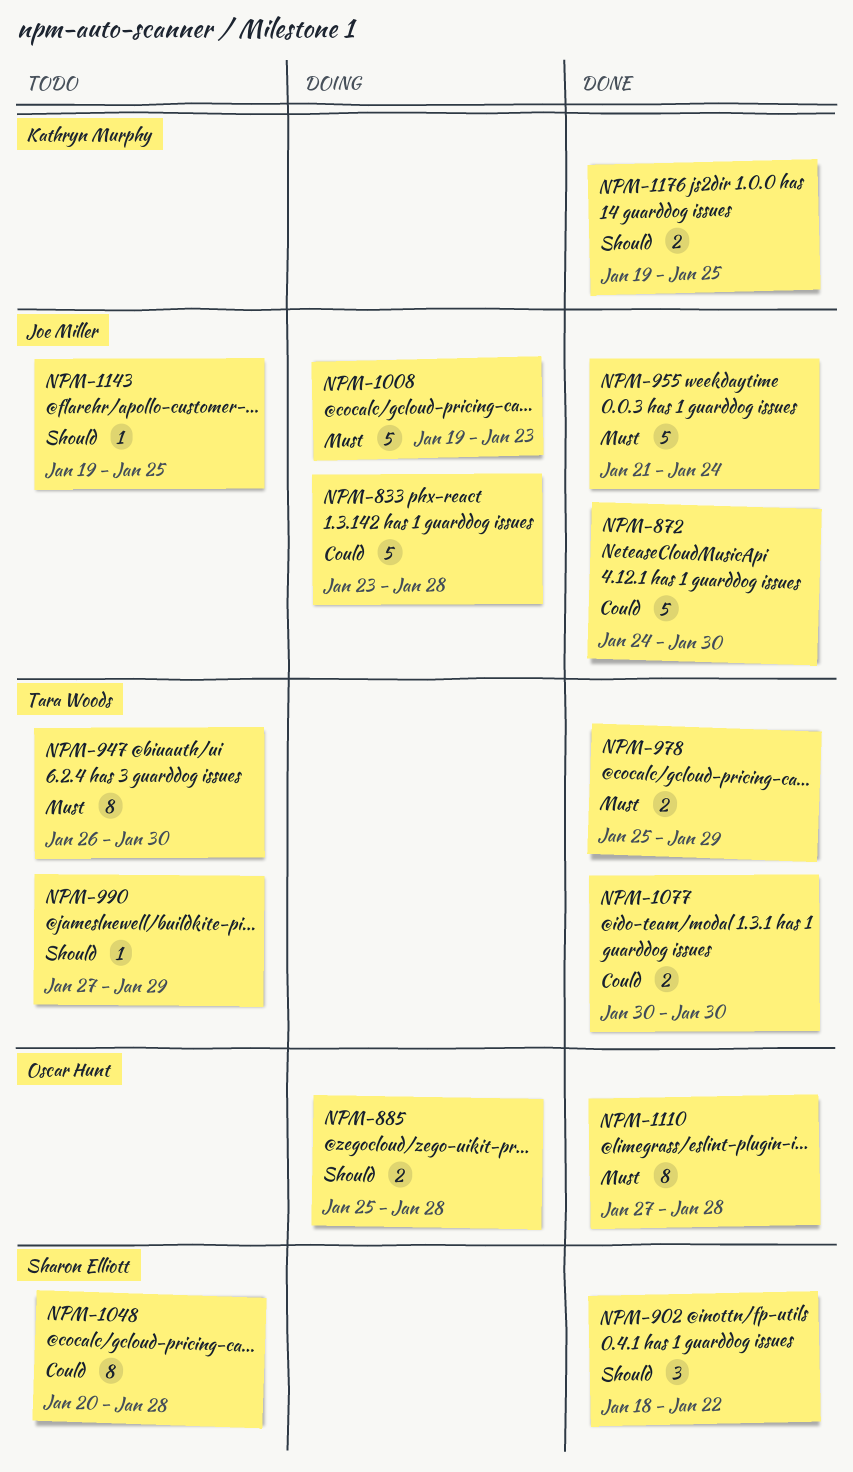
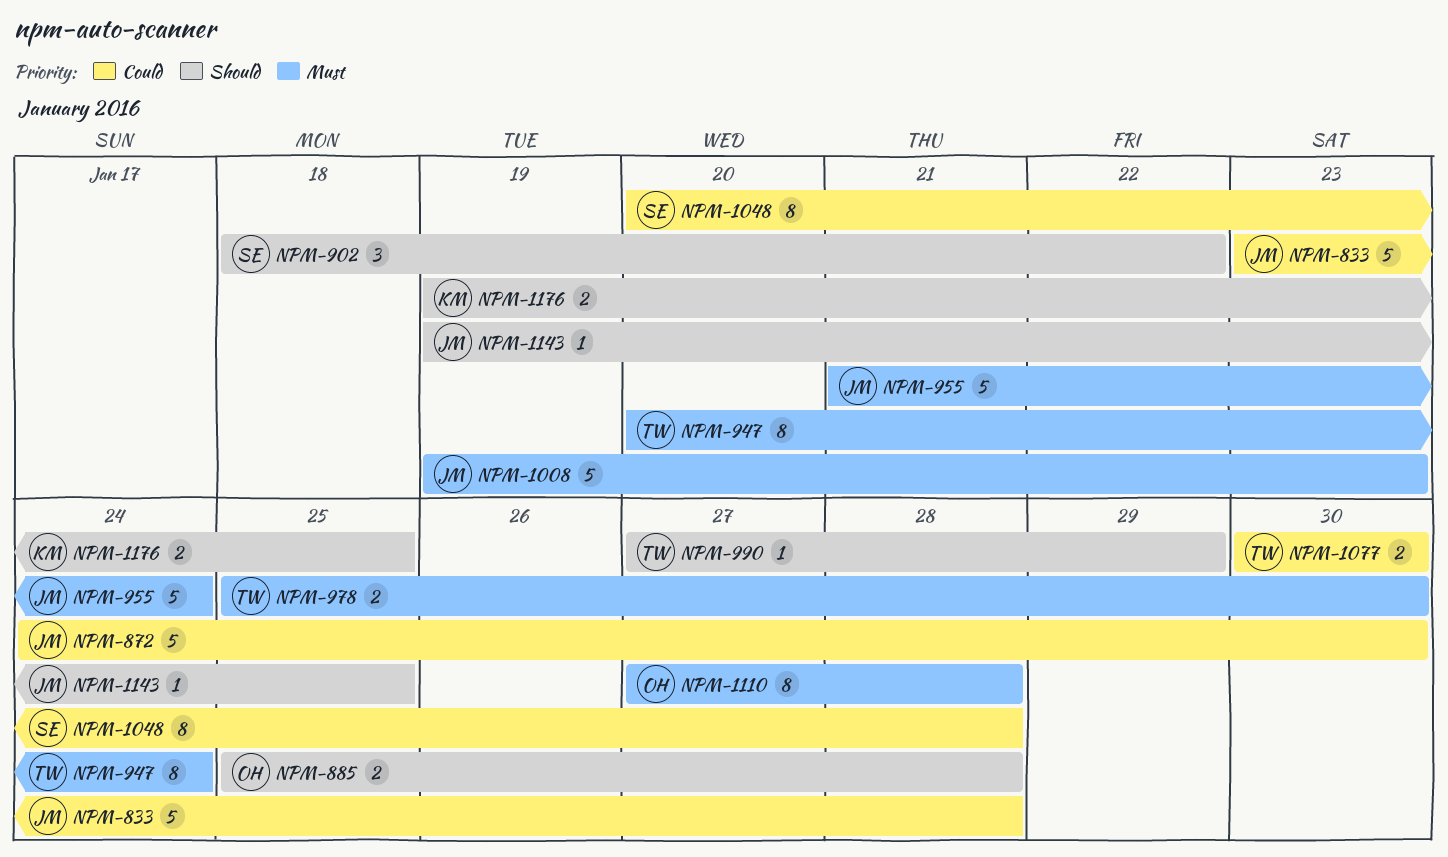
NPM-947, start: Jan 26 -> Jan 20
NPM-947, due: Jan 30 -> Jan 24
NPM-978, due: Jan 29 -> Jan 30

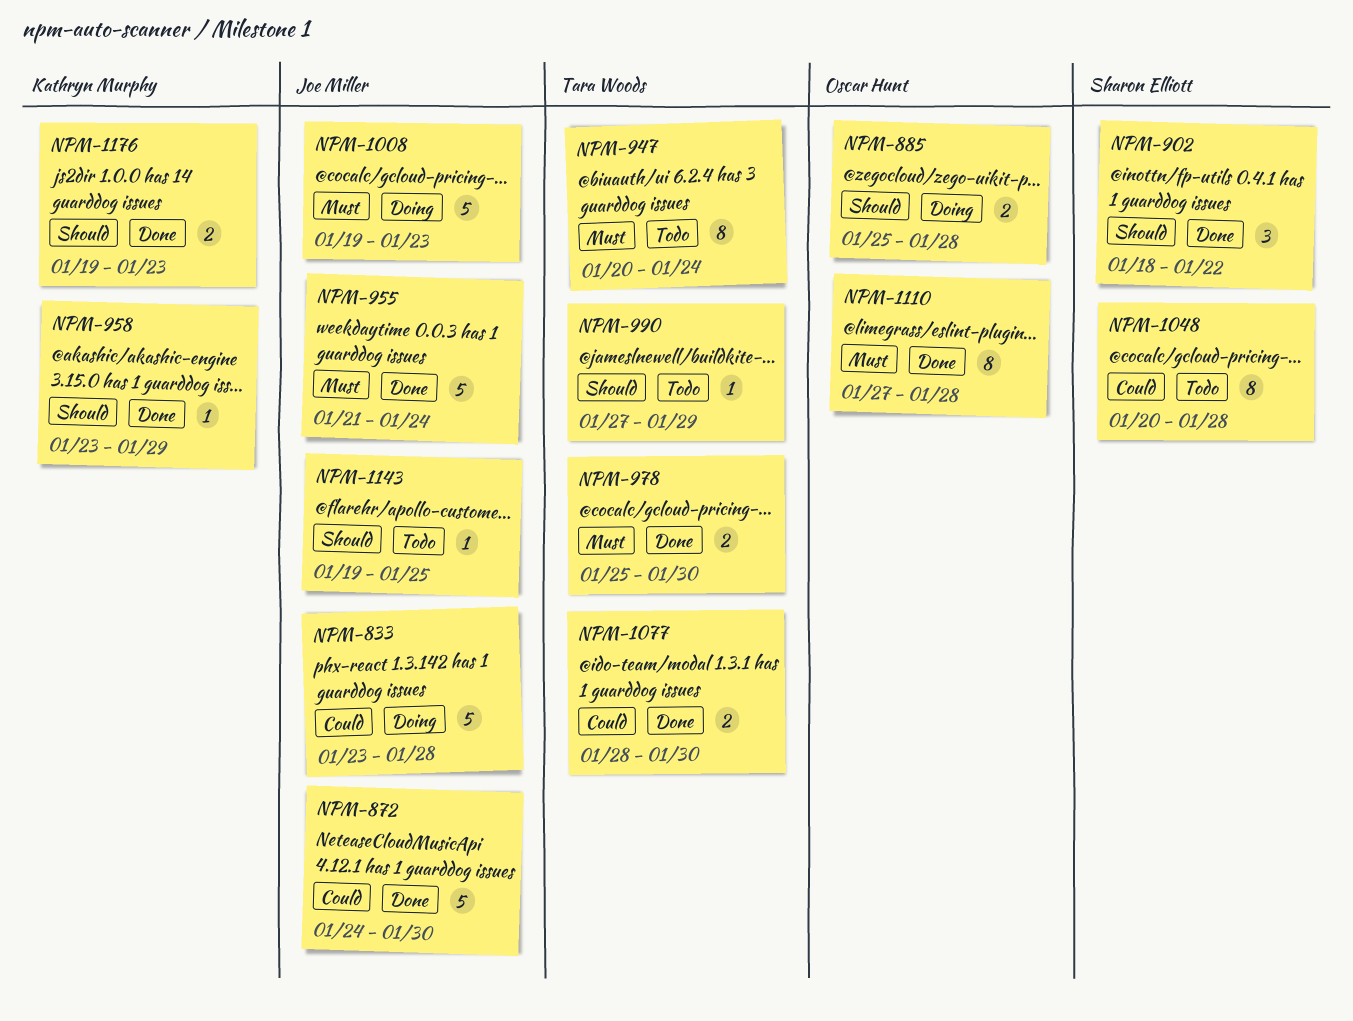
NPM-958: none -> present
NPM-1077, start: Jan 30 -> Jan 28
NPM-1176, due: Jan 25 -> Jan 23

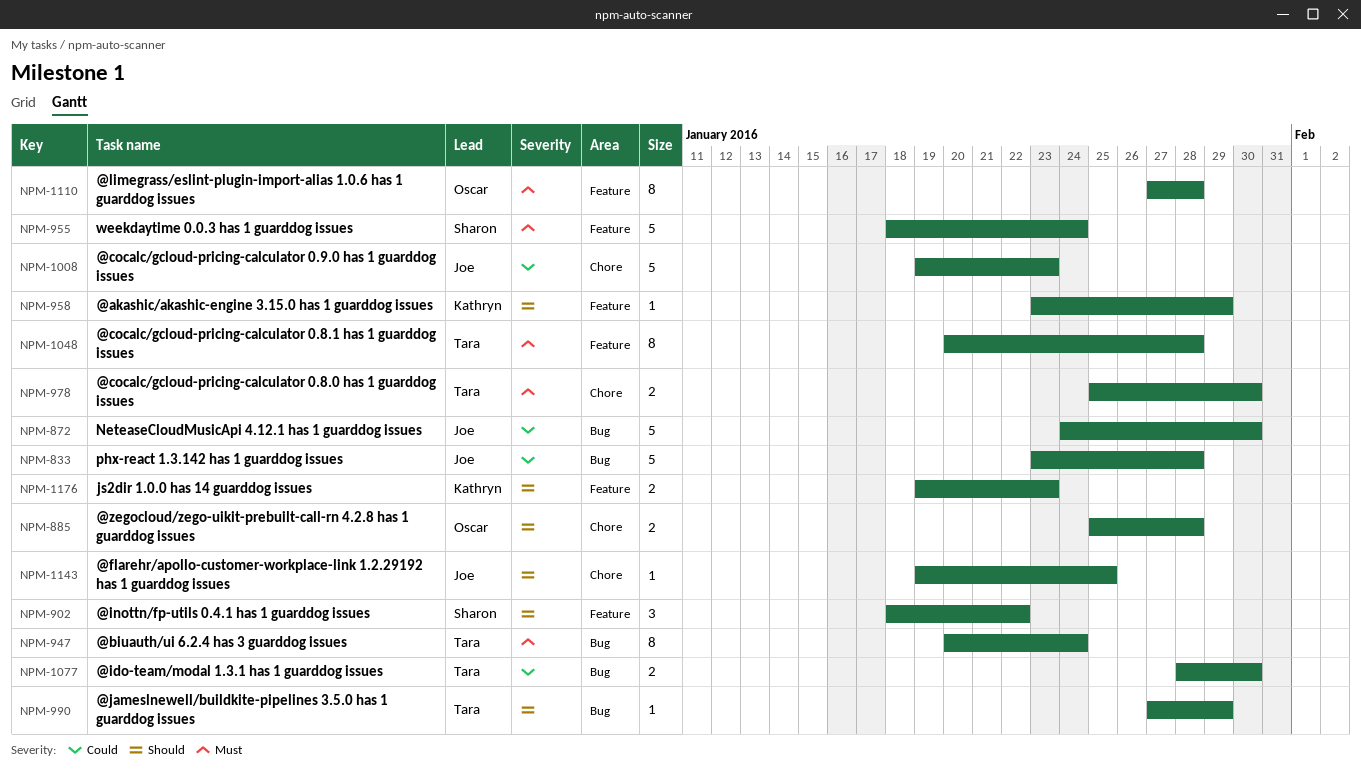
NPM-955, owner: Joe Miller -> Sharon Elliott
NPM-955, start: Jan 21 -> Jan 18
NPM-1008, priority: Must -> Could
NPM-1048, owner: Sharon Elliott -> Tara Woods
NPM-1048, priority: Could -> Must

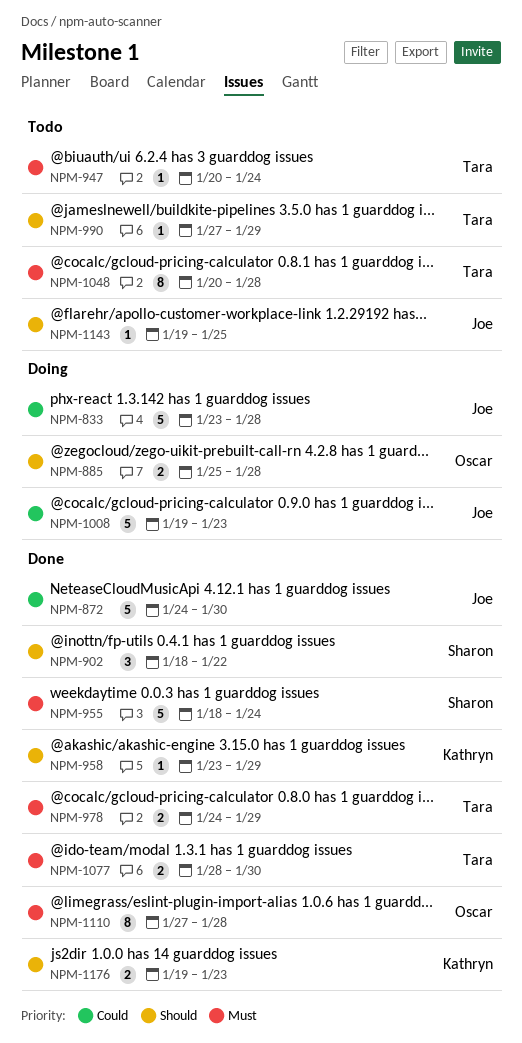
NPM-947, estimate: 8 -> 1
NPM-978, start: Jan 25 -> Jan 24
NPM-978, due: Jan 30 -> Jan 29
NPM-1077, priority: Could -> Must

